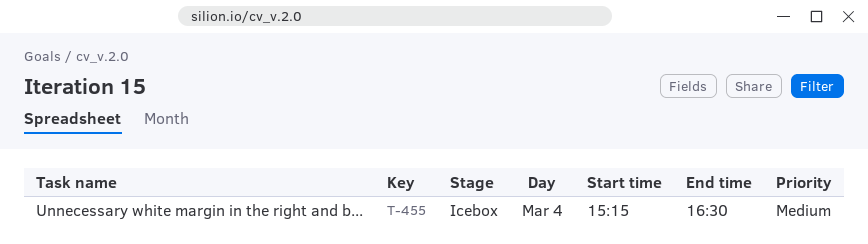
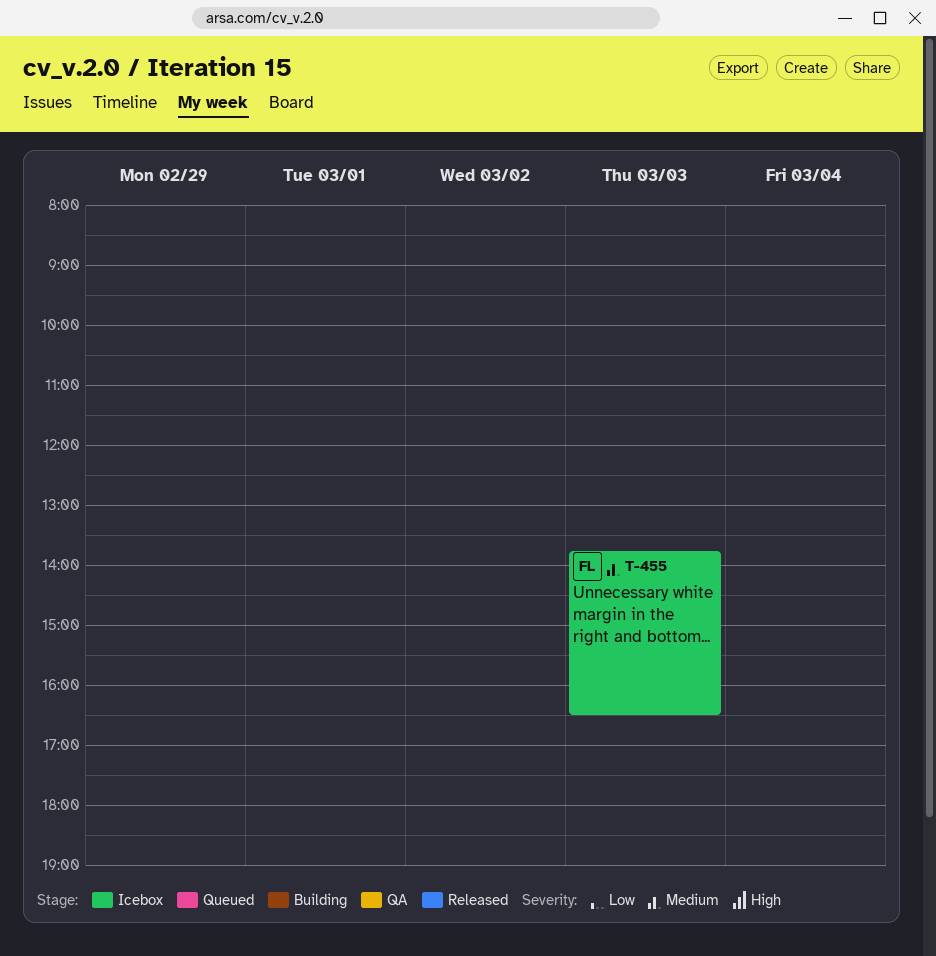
T-455, day: Mar 4 -> Mar 3
T-455, begins: 15:15 -> 13:45

